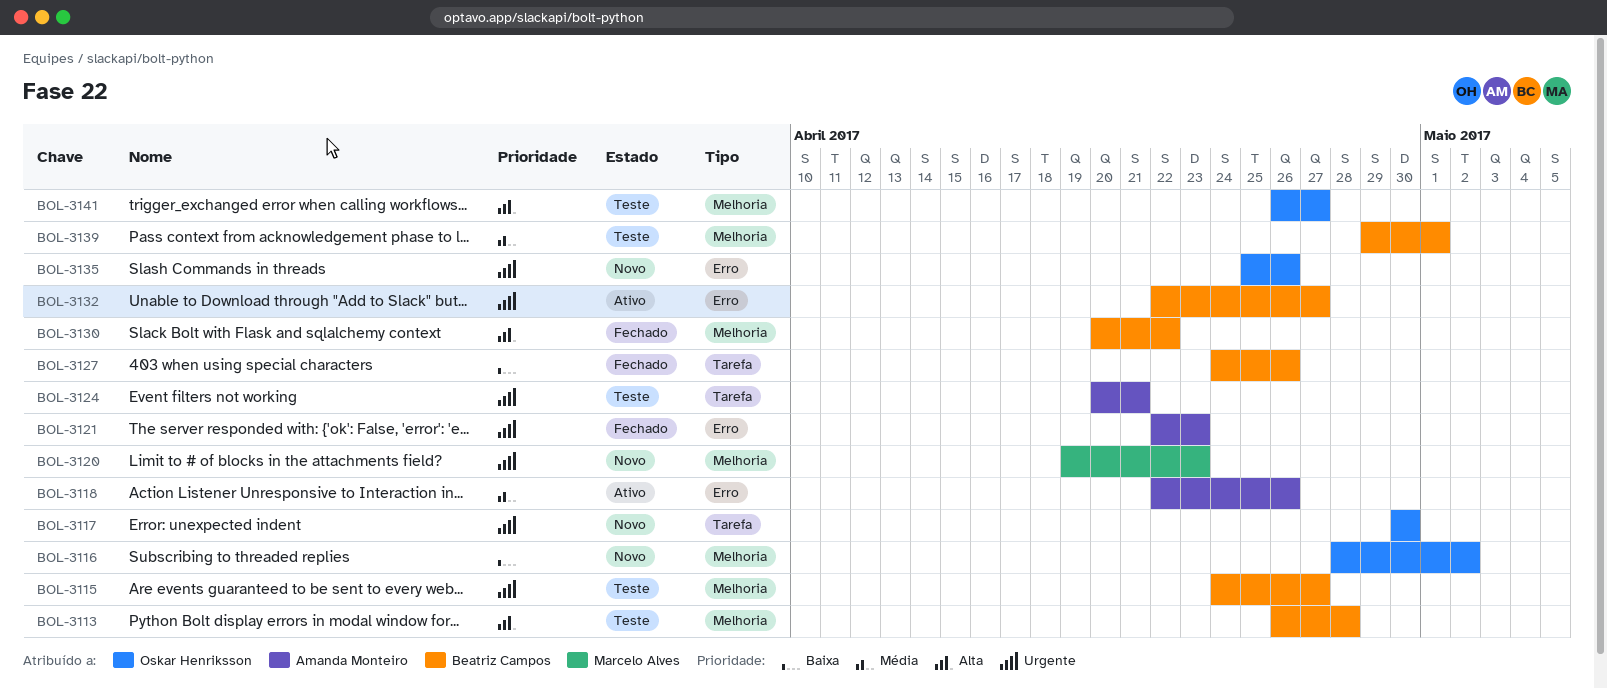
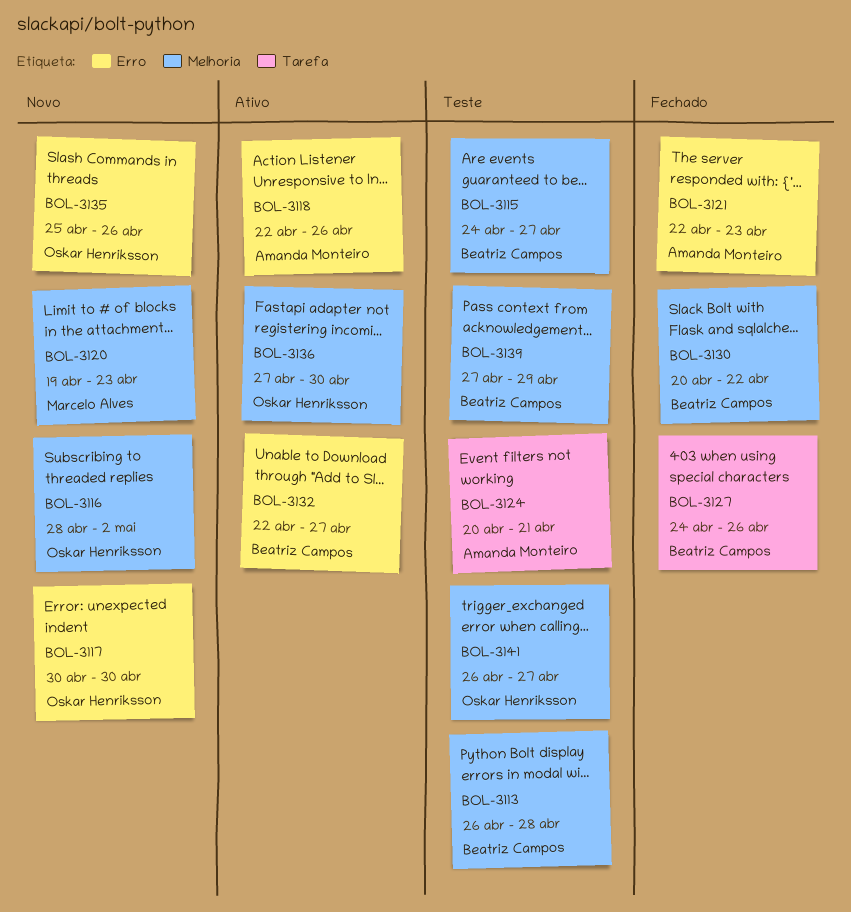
BOL-3117, label: Tarefa -> Erro
BOL-3136: none -> present
BOL-3139, start: Apr 29 -> Apr 27
BOL-3139, due: May 1 -> Apr 29

